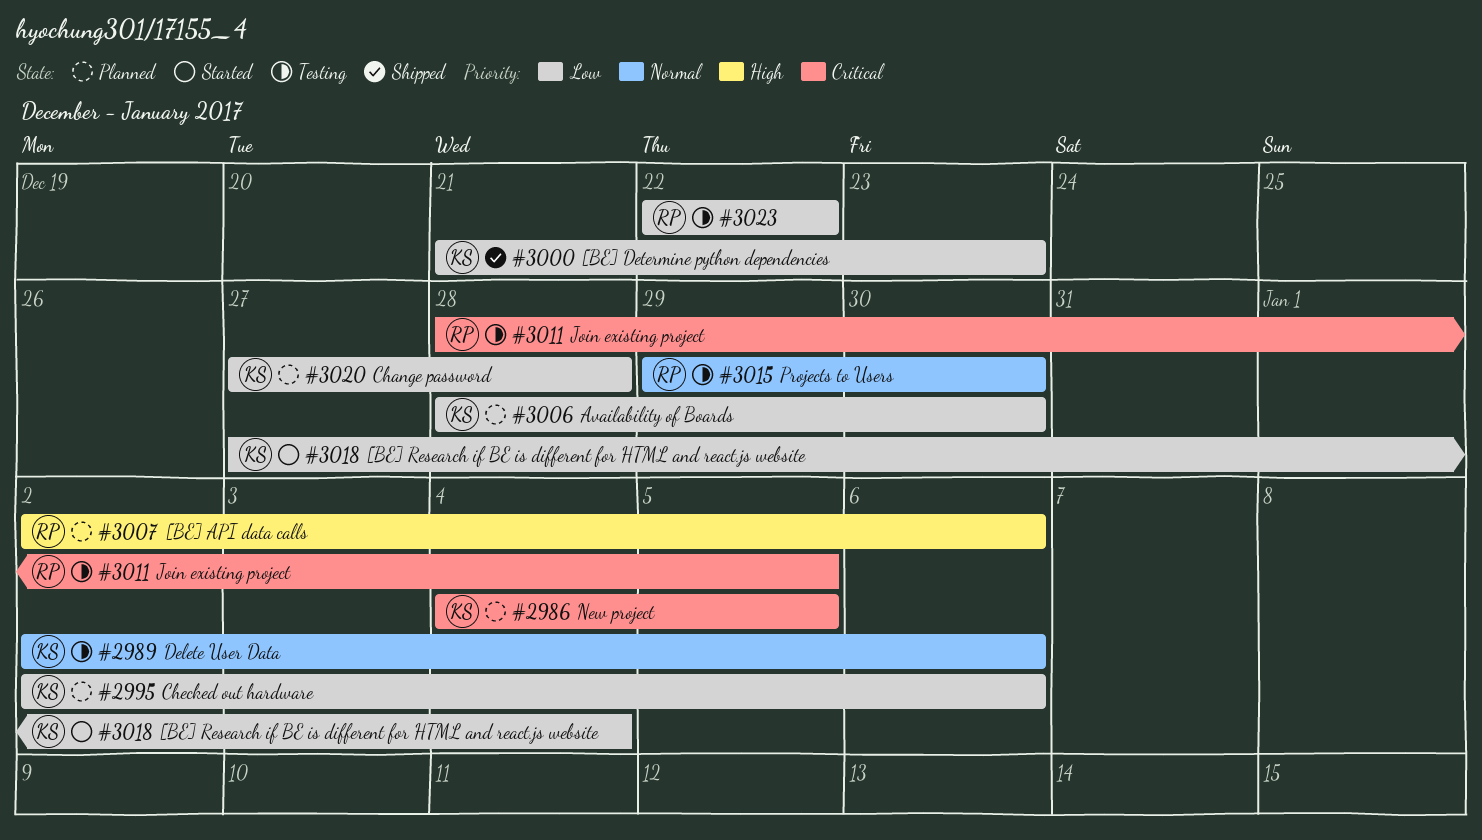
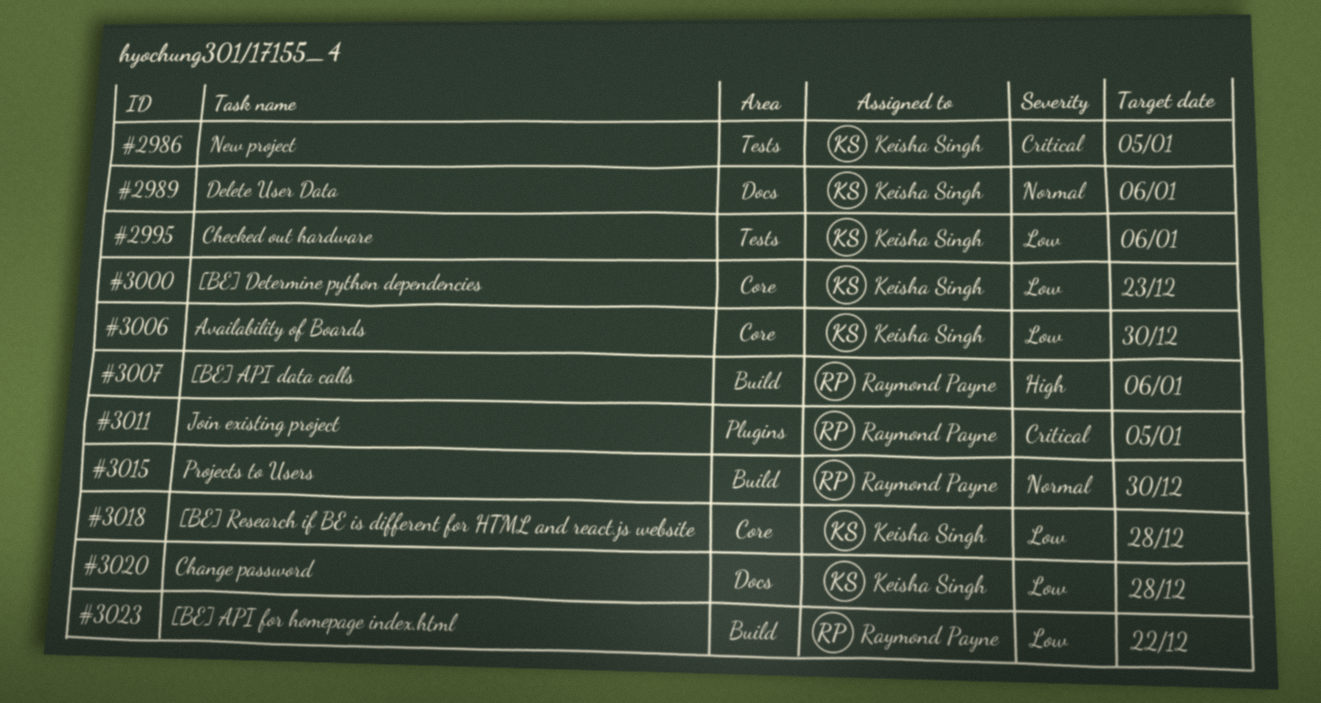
#3018, due: Jan 4 -> Dec 28

